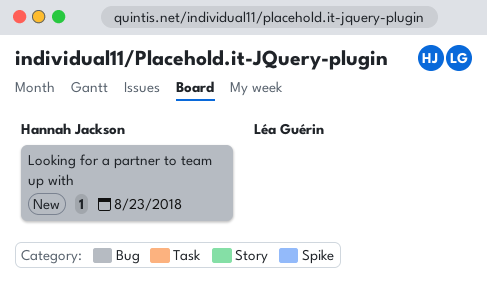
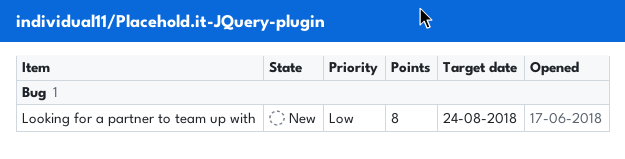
Looking for a partner to team up with, estimate: 1 -> 8
Looking for a partner to team up with, due: Aug 23 -> Aug 24

